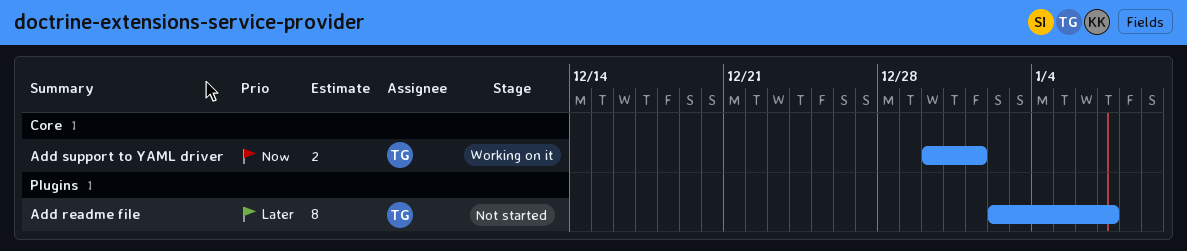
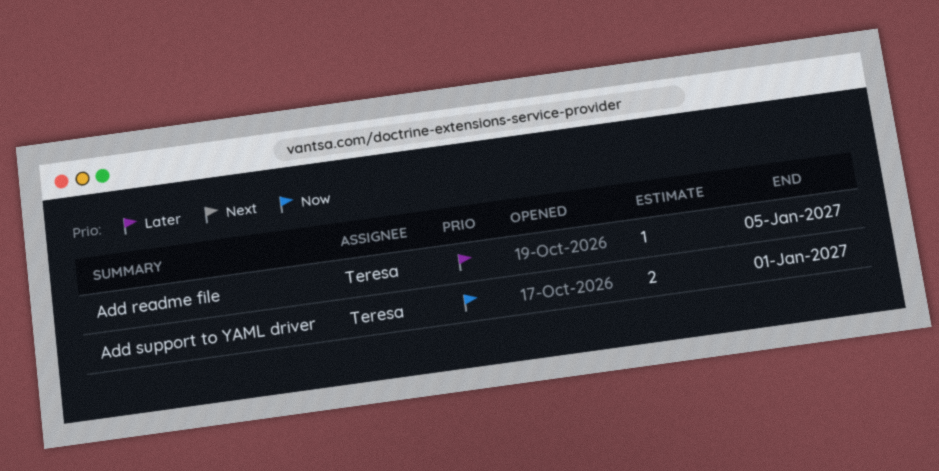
Add readme file, estimate: 8 -> 1
Add readme file, due: Jan 7 -> Jan 5

